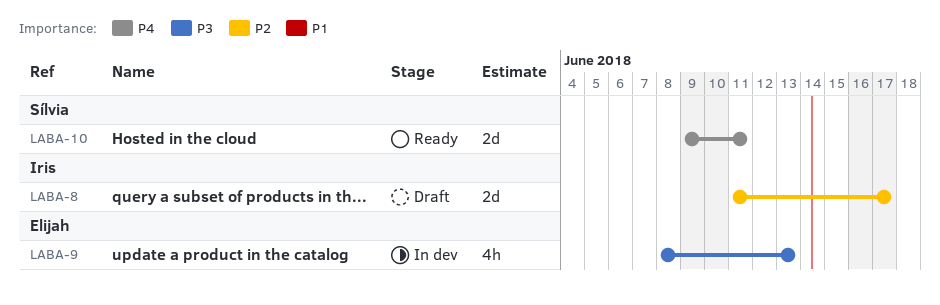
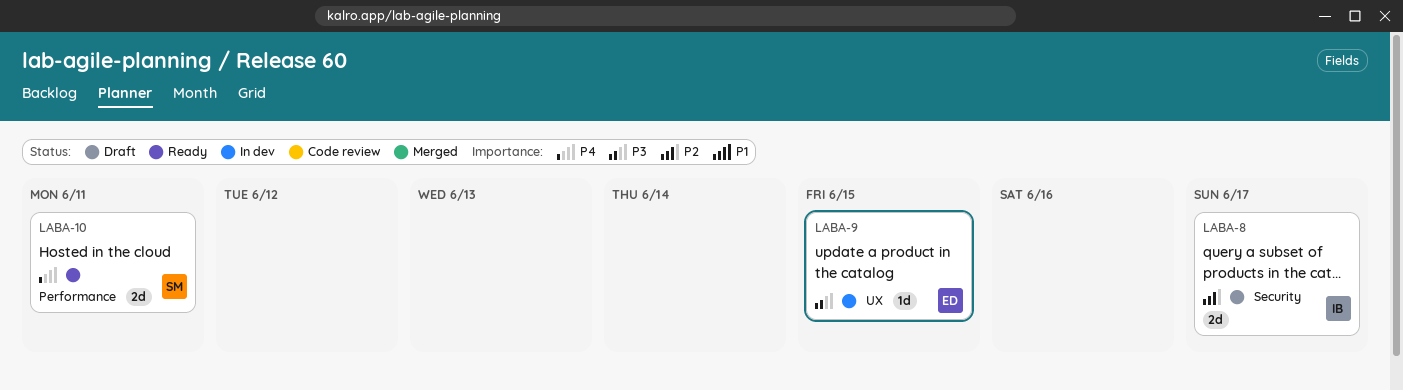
LABA-9, estimate: 4h -> 1d
LABA-9, due: Jun 13 -> Jun 15

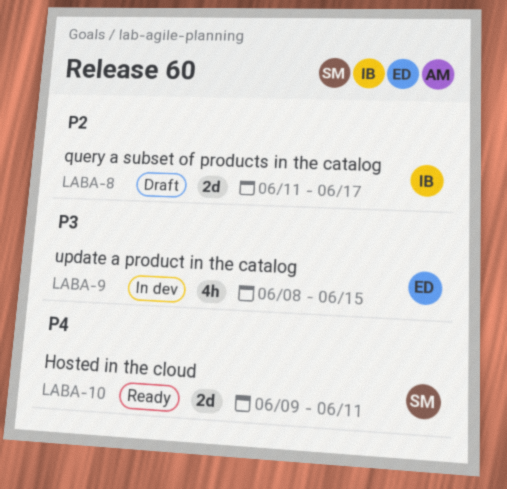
LABA-9, estimate: 1d -> 4h

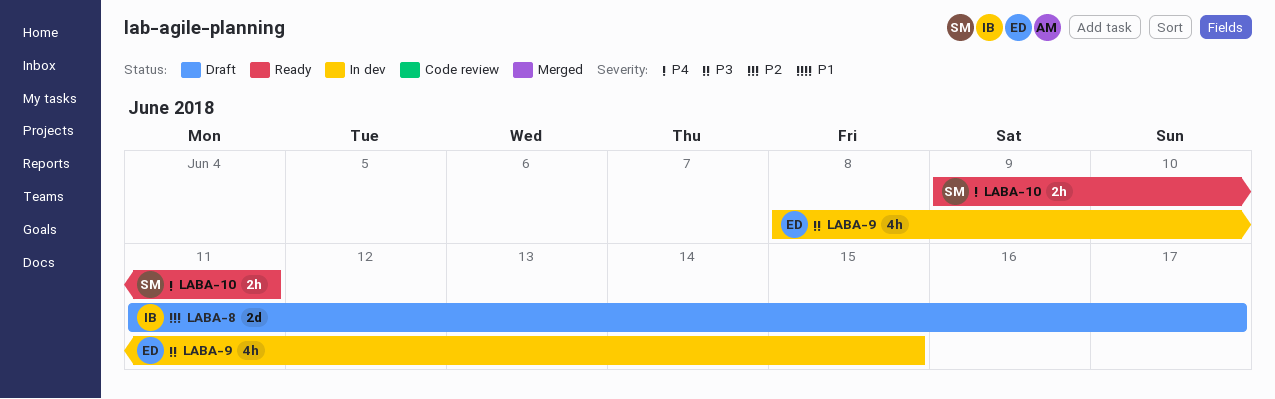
LABA-10, estimate: 2d -> 2h

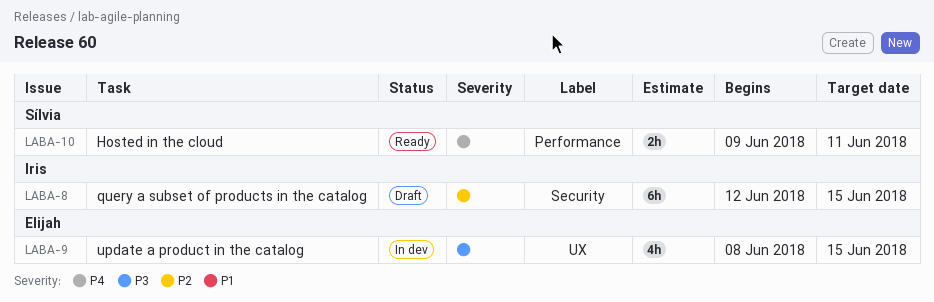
LABA-8, estimate: 2d -> 6h
LABA-8, start: Jun 11 -> Jun 12
LABA-8, due: Jun 17 -> Jun 15

